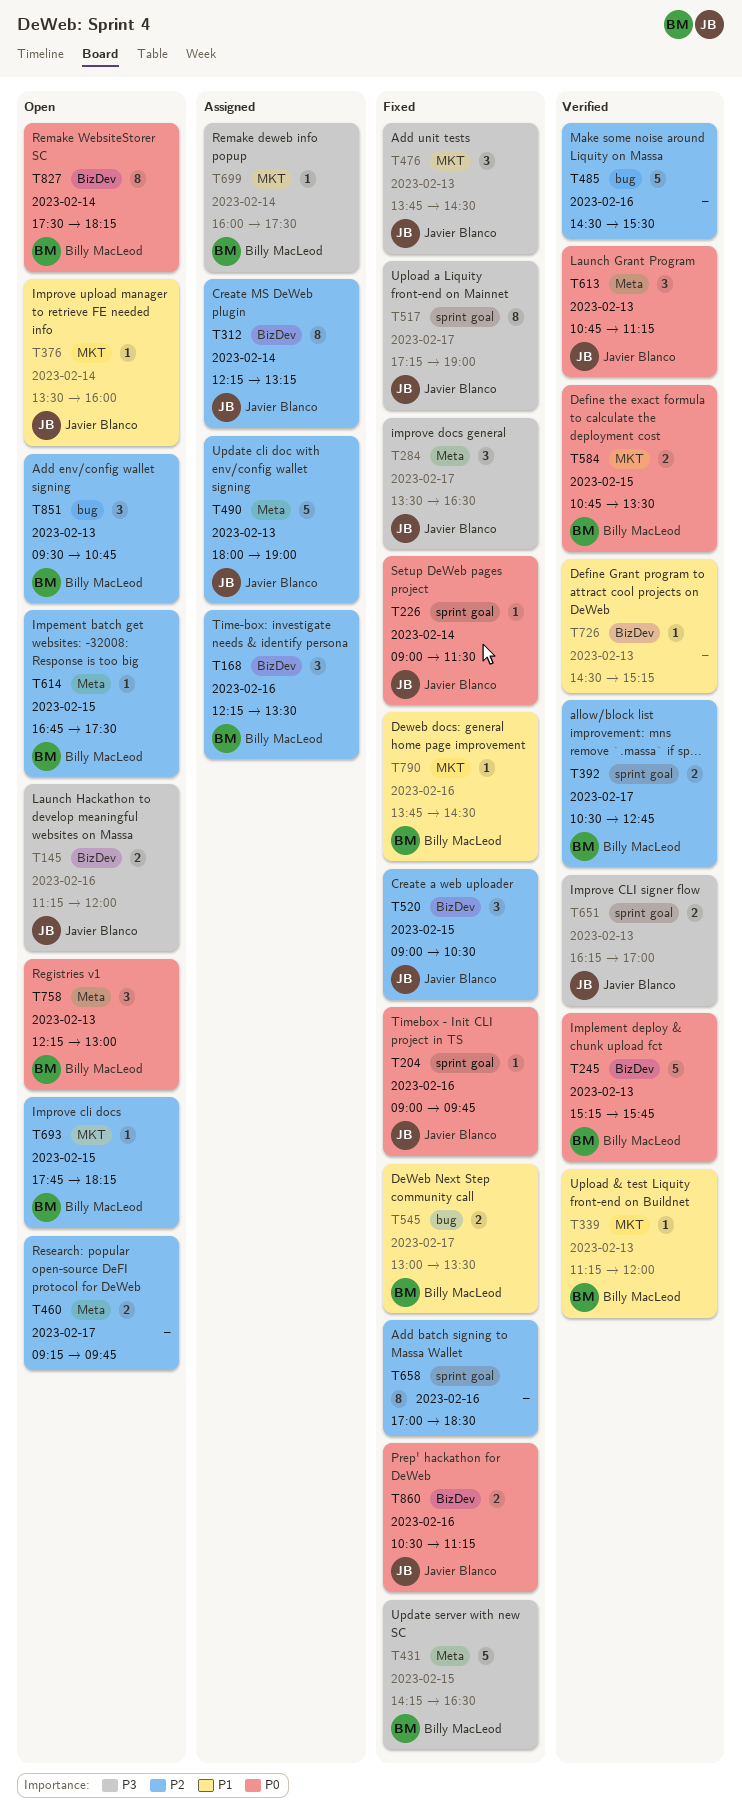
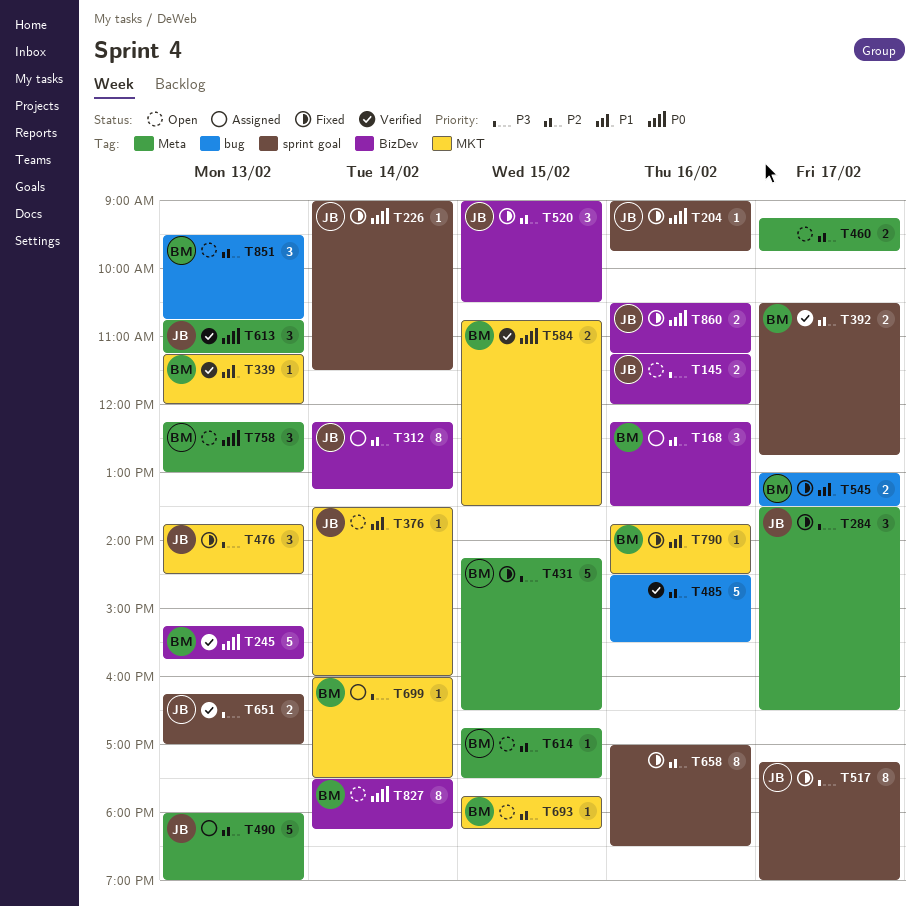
T726: present -> none

